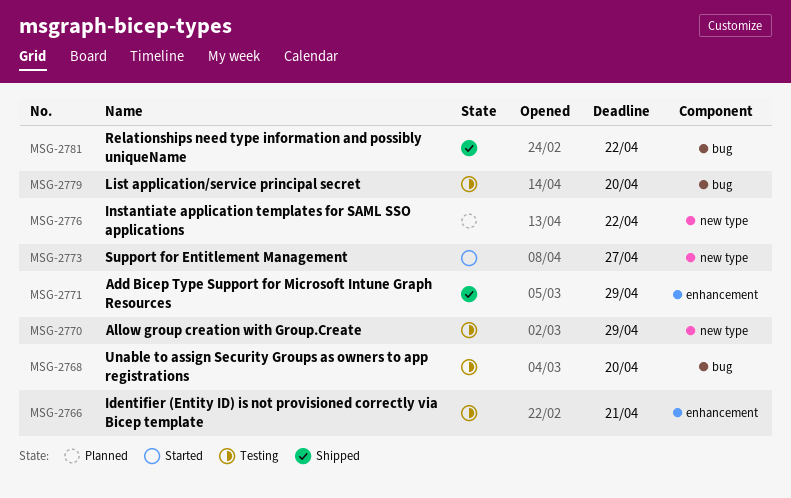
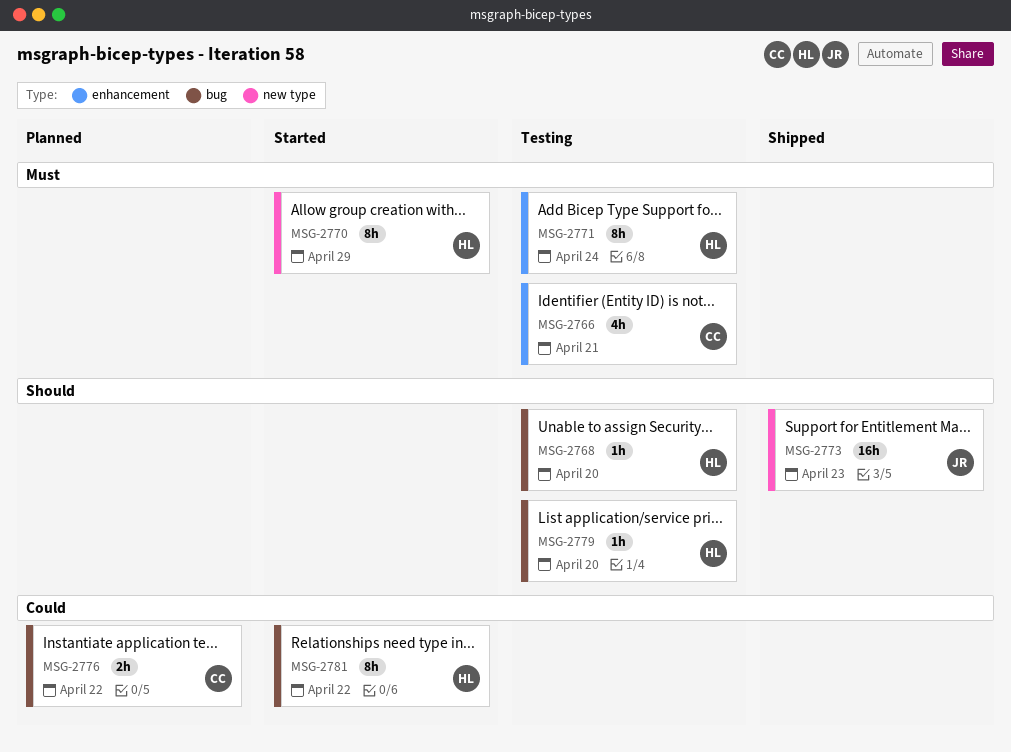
MSG-2770, status: Testing -> Started
MSG-2771, status: Shipped -> Testing
MSG-2771, due: Apr 29 -> Apr 24
MSG-2773, status: Started -> Shipped
MSG-2773, due: Apr 27 -> Apr 23
MSG-2776, label: new type -> bug
MSG-2781, status: Shipped -> Started

